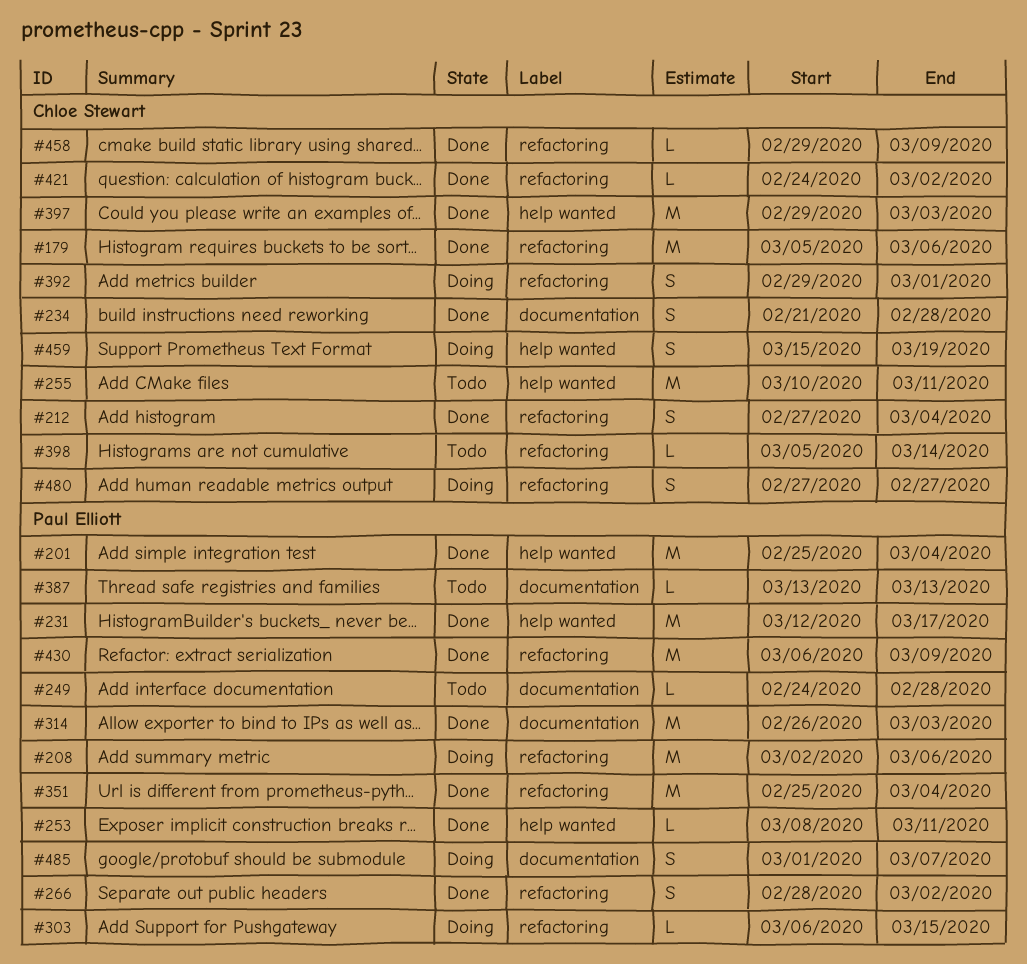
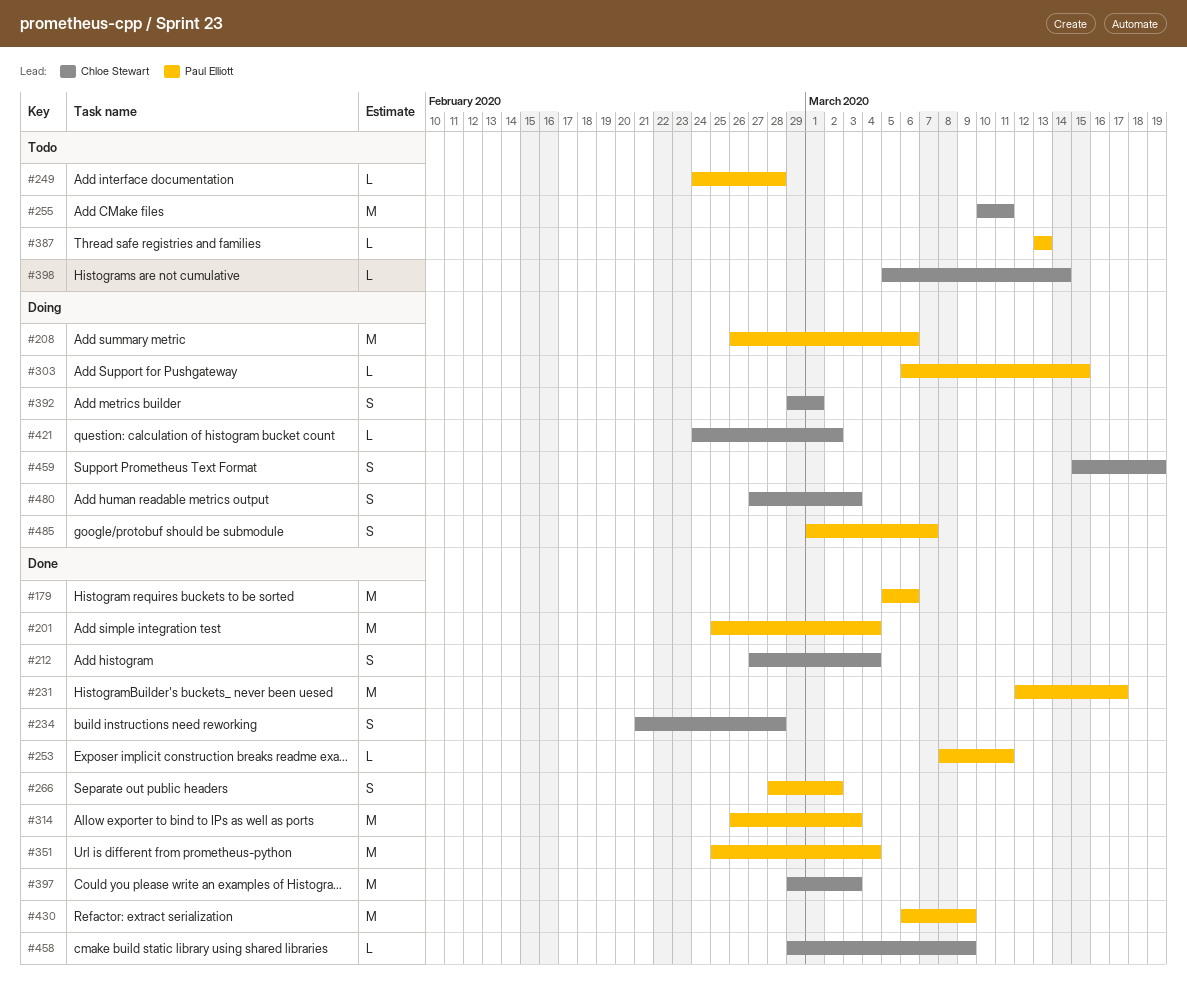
#179, owner: Chloe Stewart -> Paul Elliott
#208, start: Mar 2 -> Feb 26
#421, status: Done -> Doing
#480, due: Feb 27 -> Mar 3

